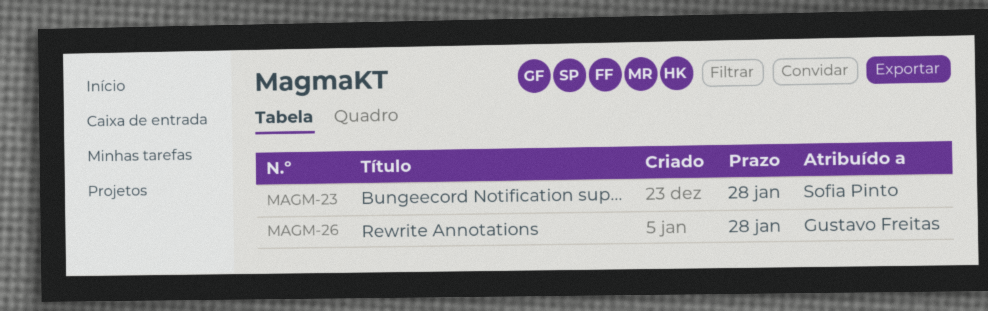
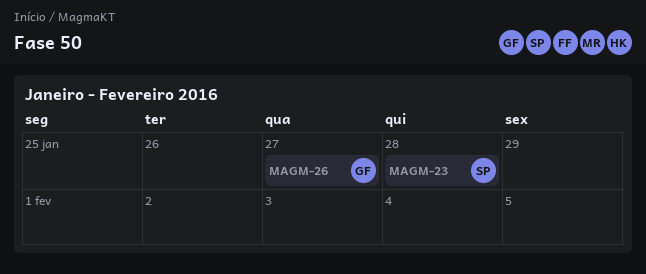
MAGM-26, due: Jan 28 -> Jan 27

